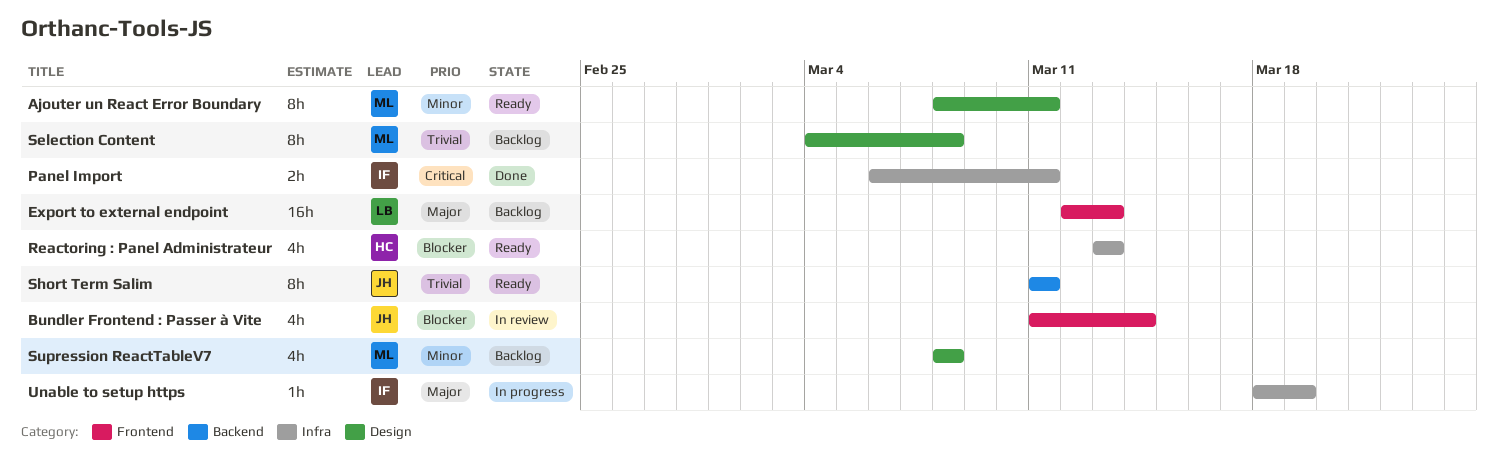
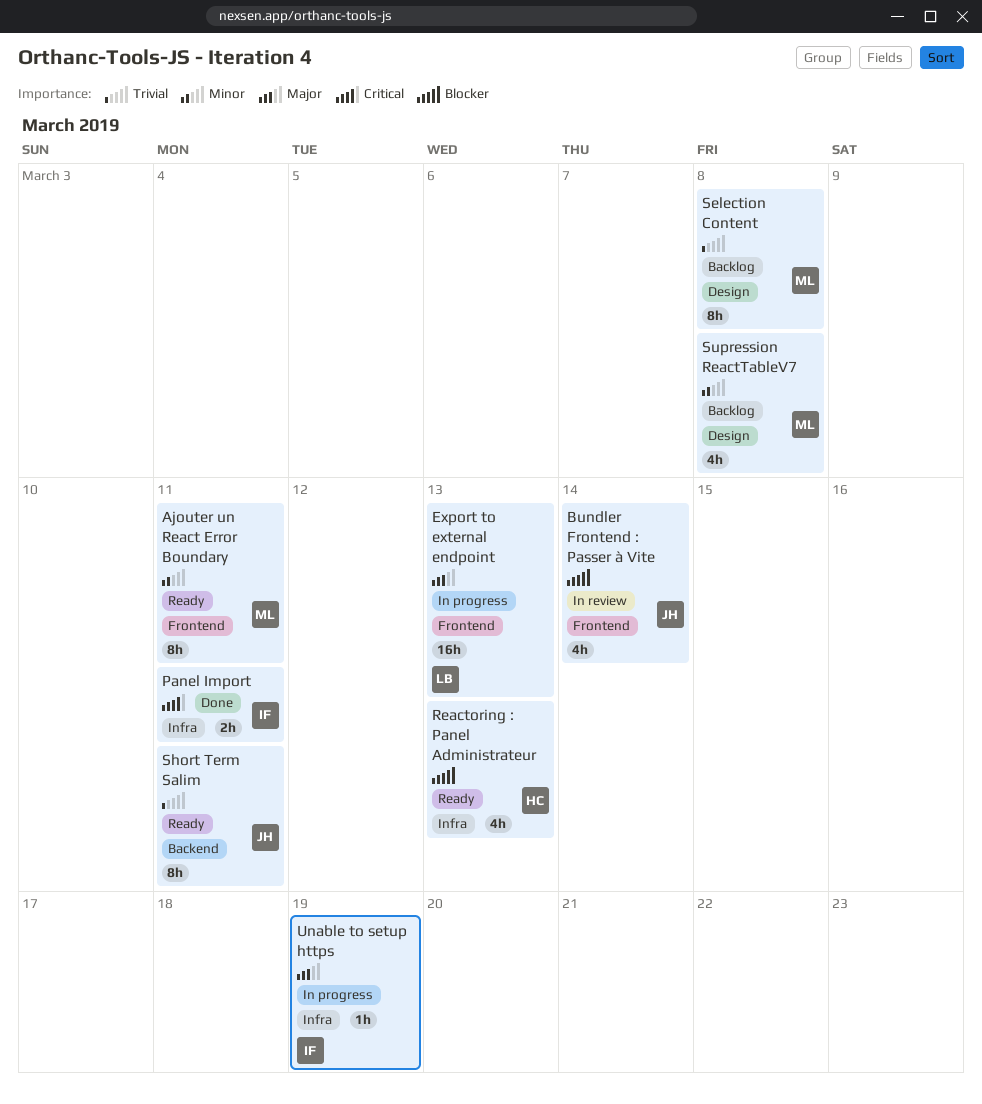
Ajouter un React Error Boundary, label: Design -> Frontend
Export to external endpoint, status: Backlog -> In progress

